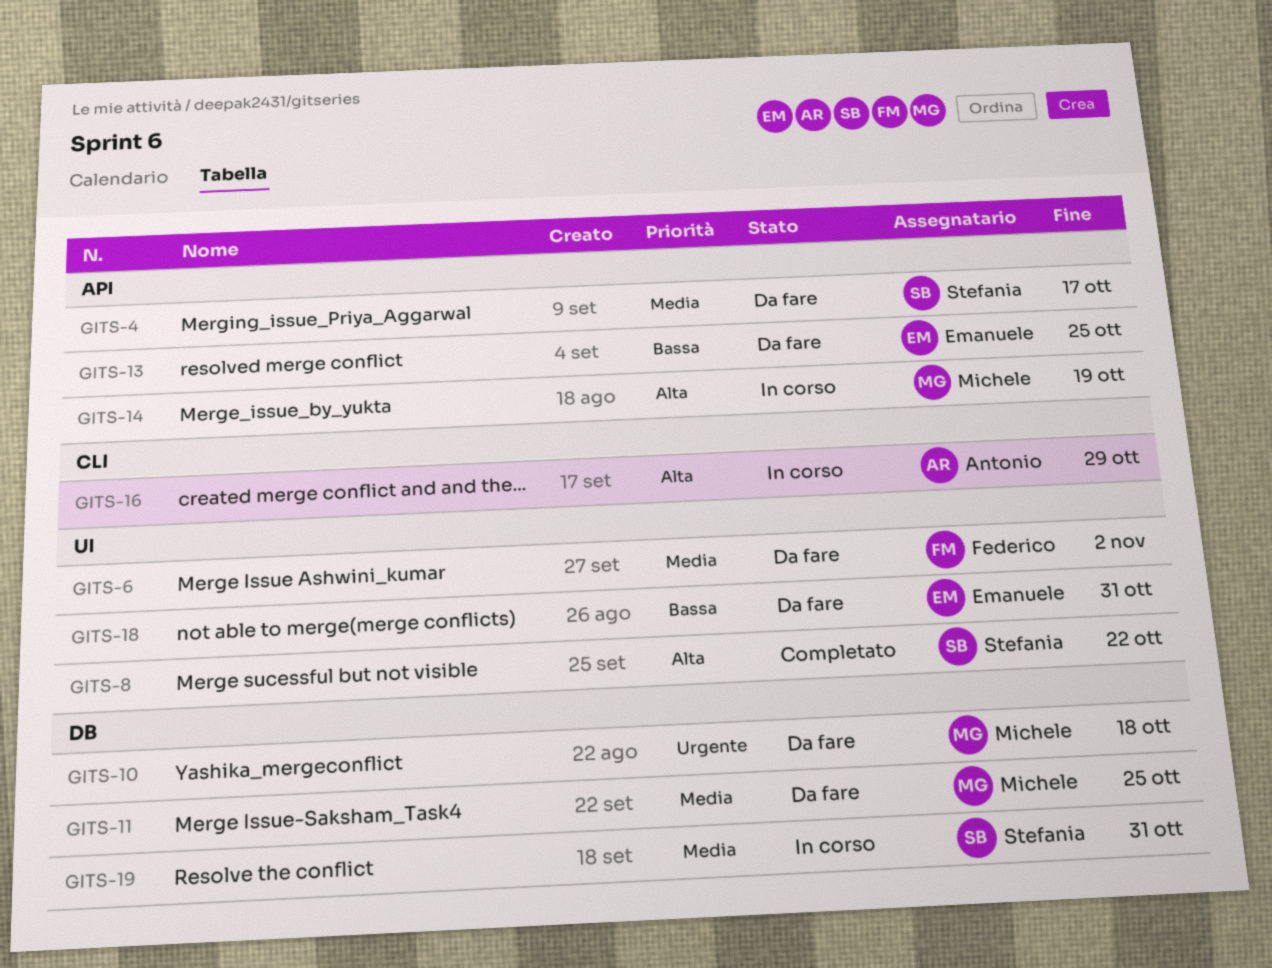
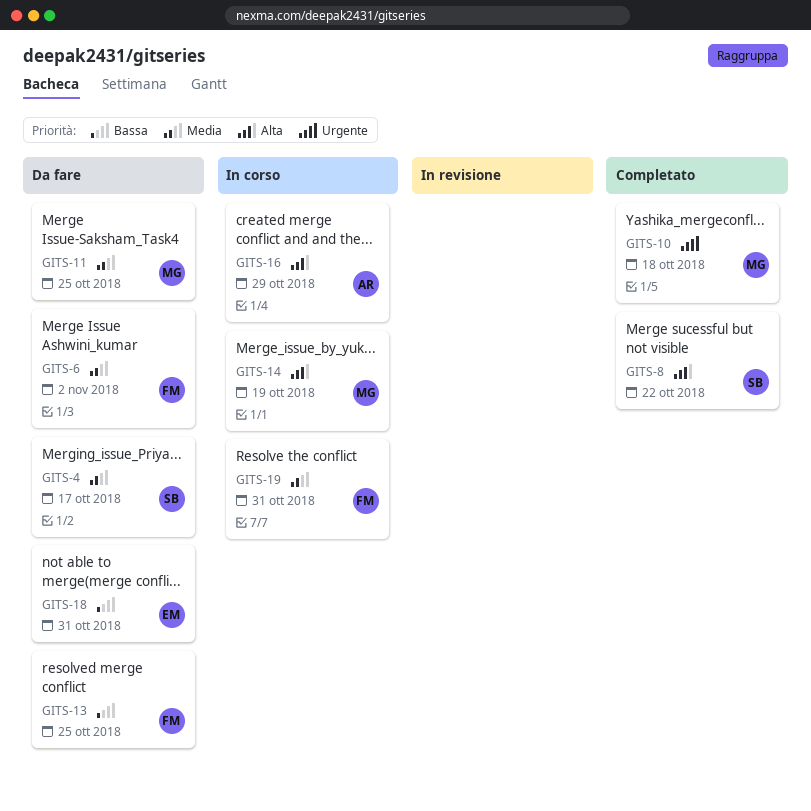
GITS-10, status: Da fare -> Completato
GITS-13, owner: Emanuele -> Federico
GITS-19, owner: Stefania -> Federico

